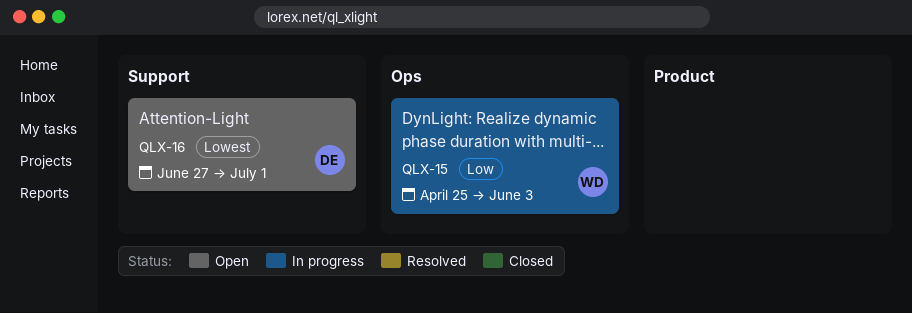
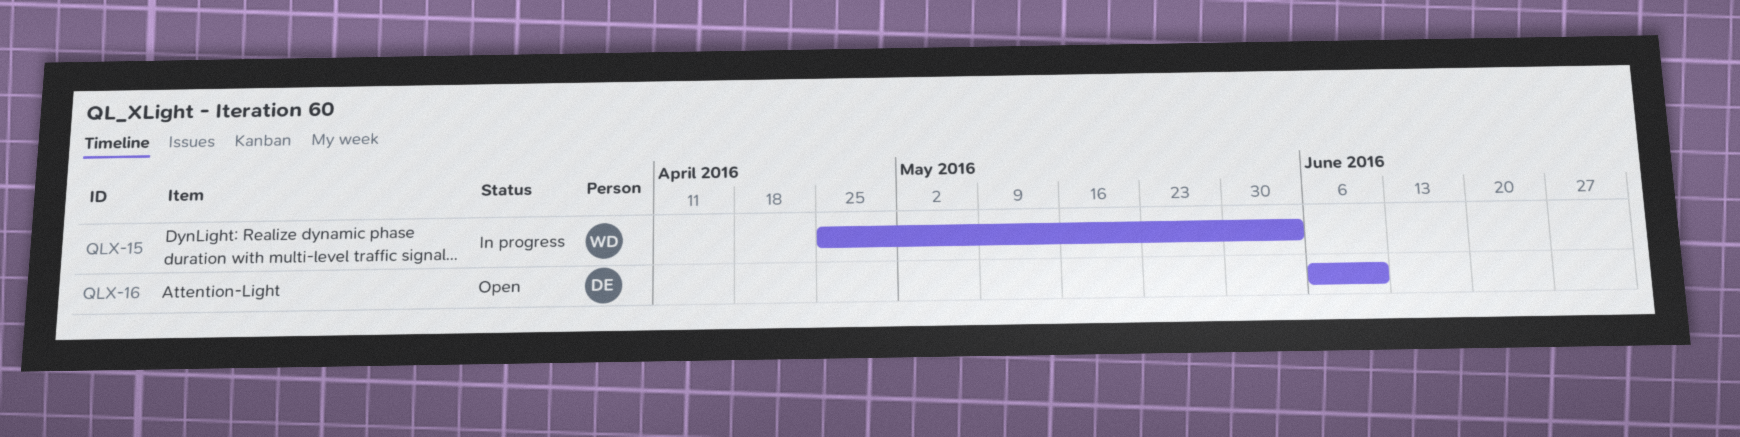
QLX-16, start: Jun 27 -> Jun 6
QLX-16, due: Jul 1 -> Jun 10

